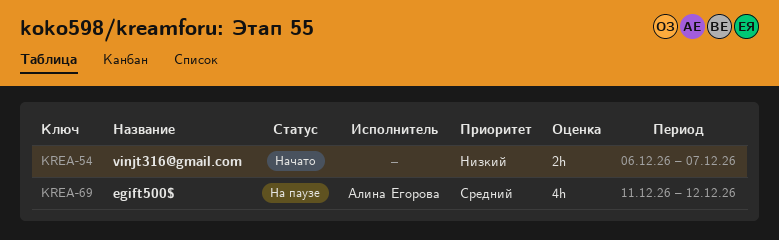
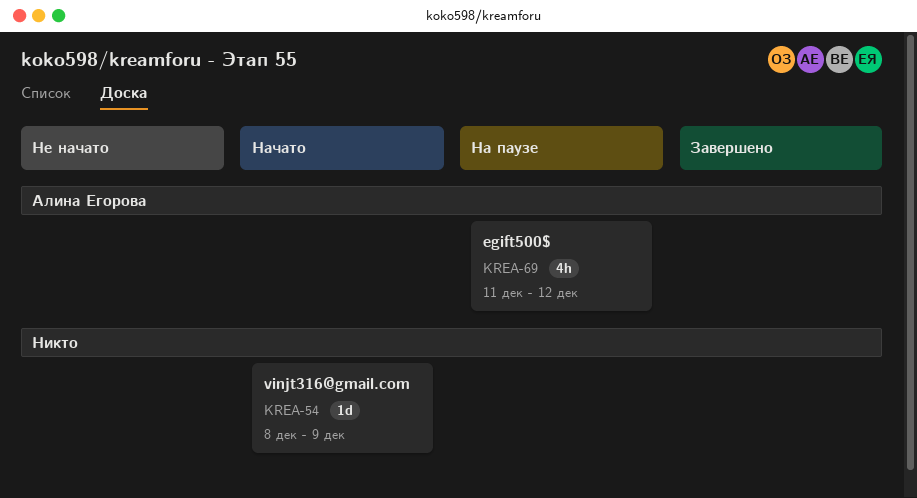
KREA-54, estimate: 2h -> 1d
KREA-54, start: Dec 6 -> Dec 8
KREA-54, due: Dec 7 -> Dec 9

